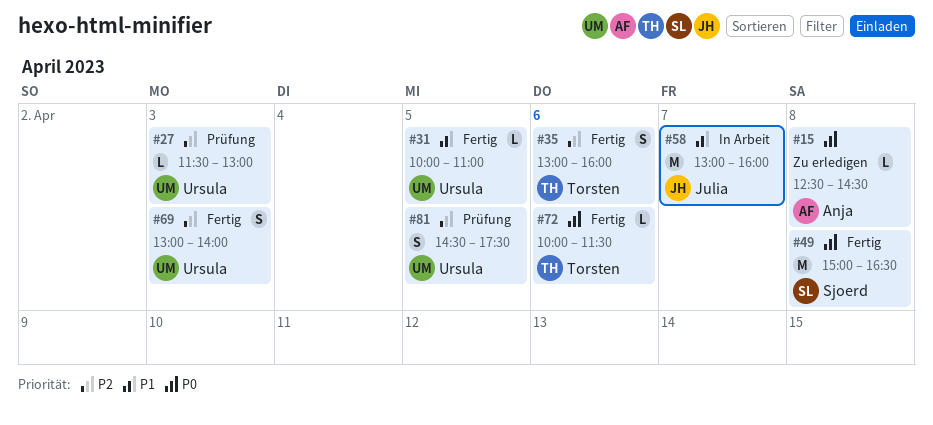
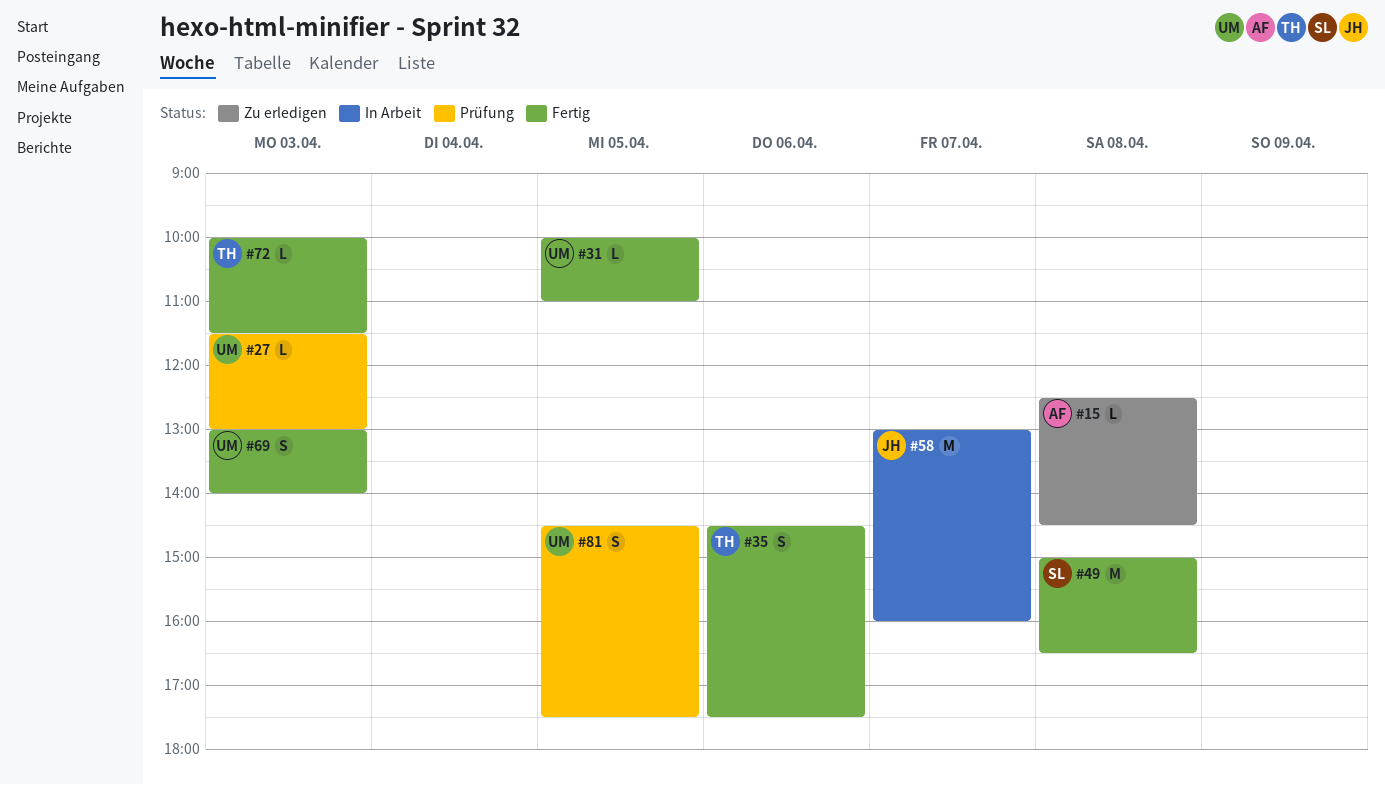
#35, begins: 13:00 -> 14:30
#35, ends: 16:00 -> 17:30
#72, day: Apr 6 -> Apr 3

